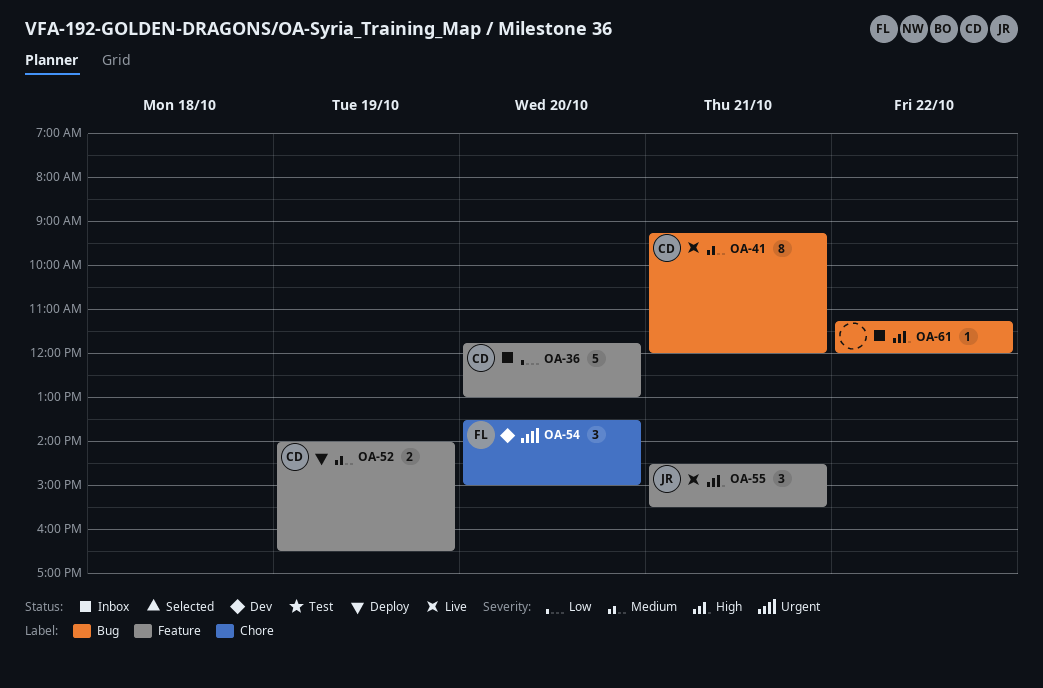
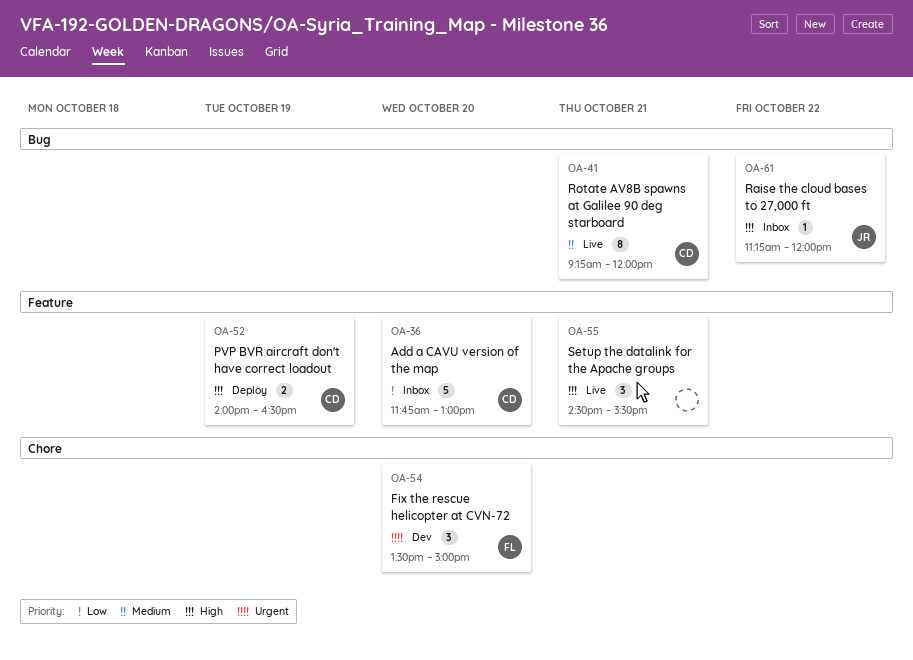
OA-52, priority: Medium -> High
OA-55, owner: JR -> none
OA-61, owner: none -> JR

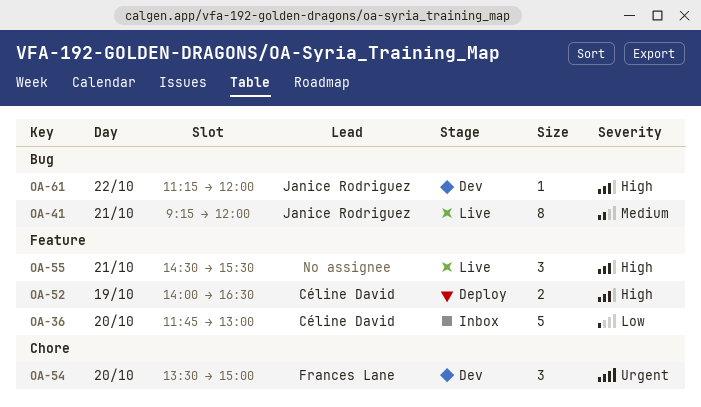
OA-41, owner: Céline David -> Janice Rodriguez
OA-61, status: Inbox -> Dev

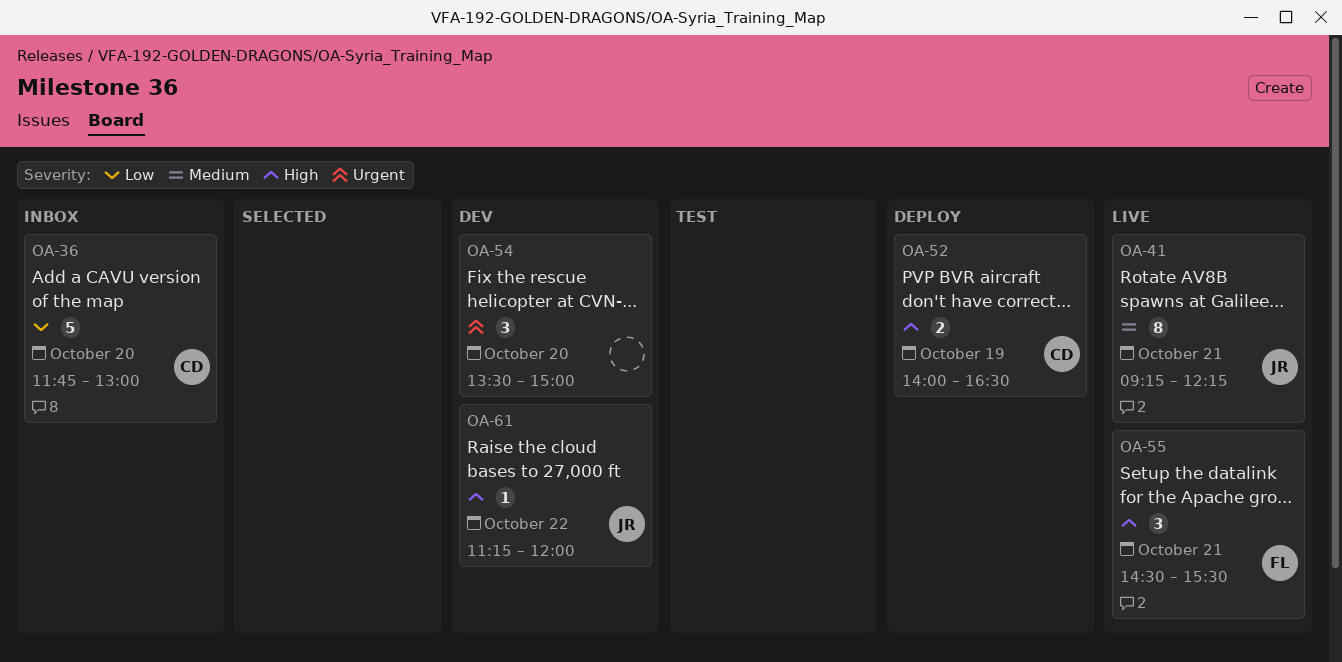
OA-41, ends: 12:00 -> 12:15
OA-54, owner: Frances Lane -> none
OA-55, owner: none -> Frances Lane

